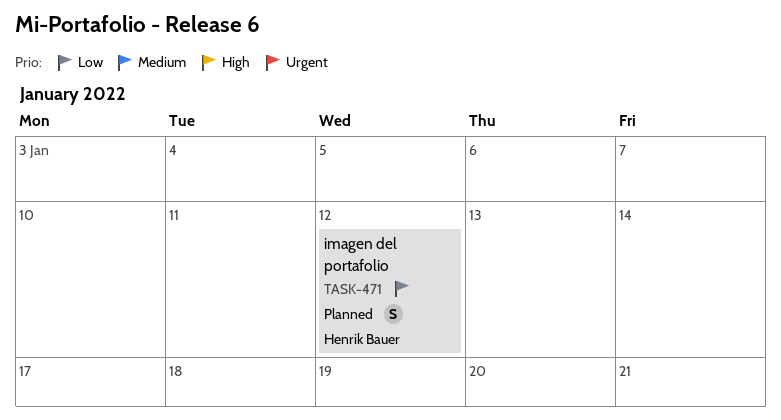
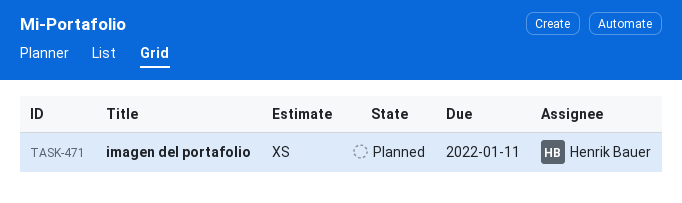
TASK-471, estimate: S -> XS
TASK-471, due: Jan 12 -> Jan 11

